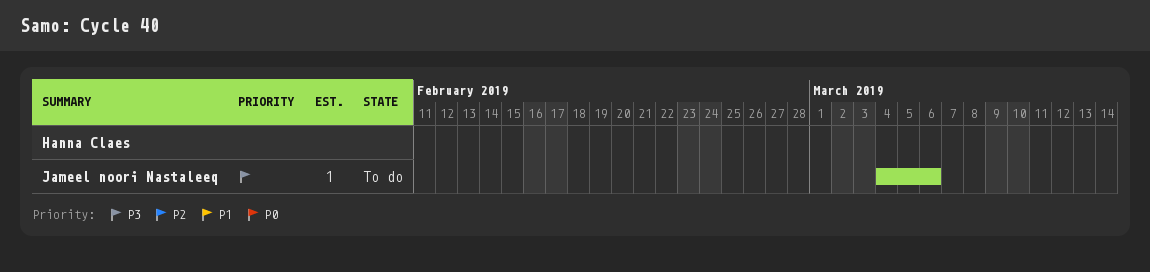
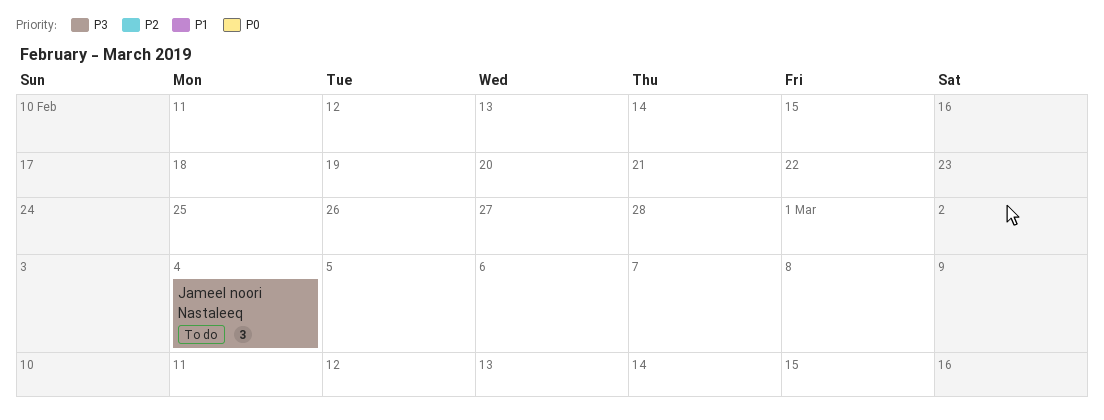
Jameel noori Nastaleeq, estimate: 1 -> 3
Jameel noori Nastaleeq, due: Mar 6 -> Mar 4

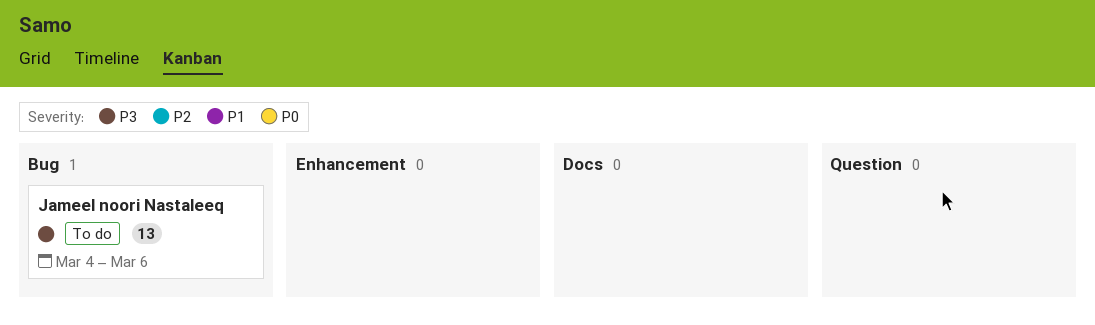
Jameel noori Nastaleeq, estimate: 3 -> 13
Jameel noori Nastaleeq, due: Mar 4 -> Mar 6

